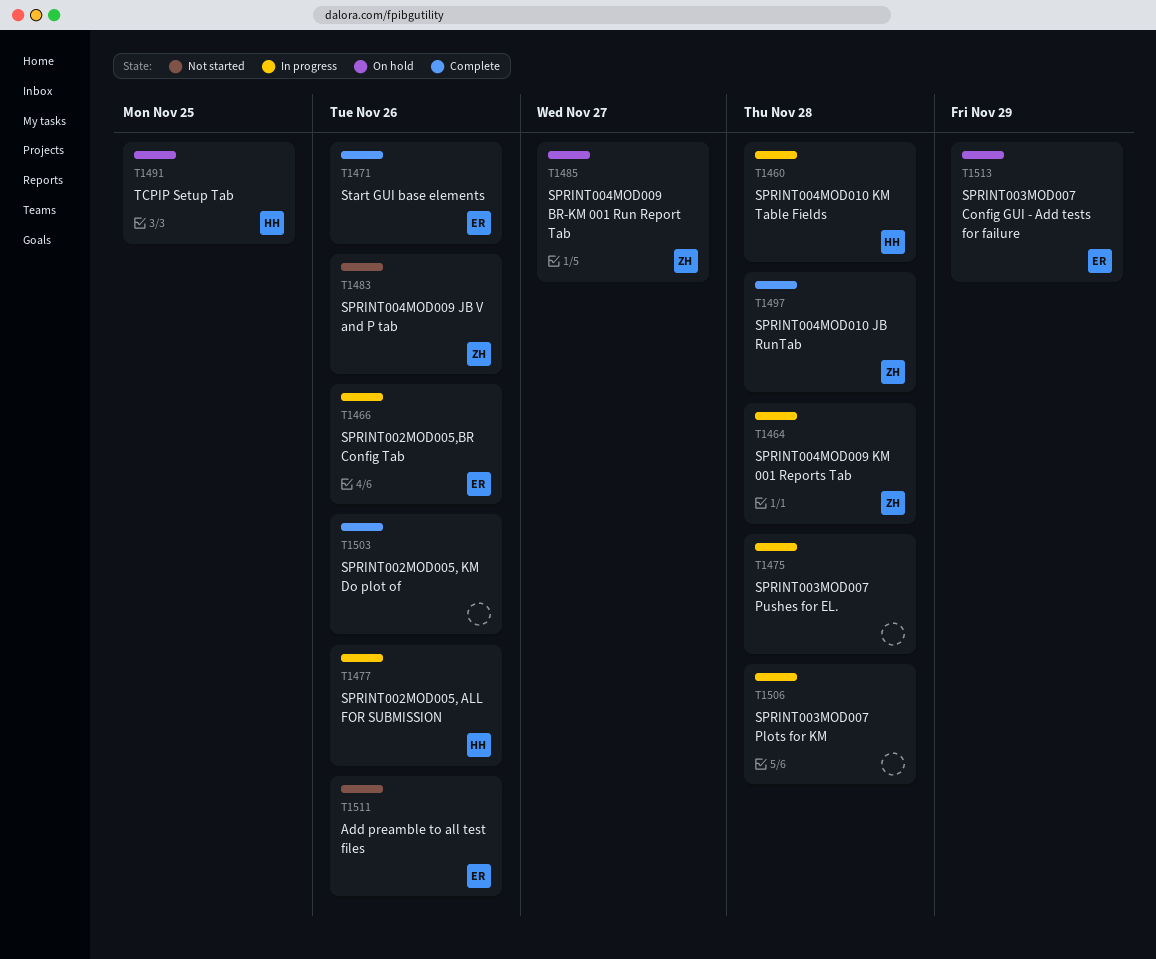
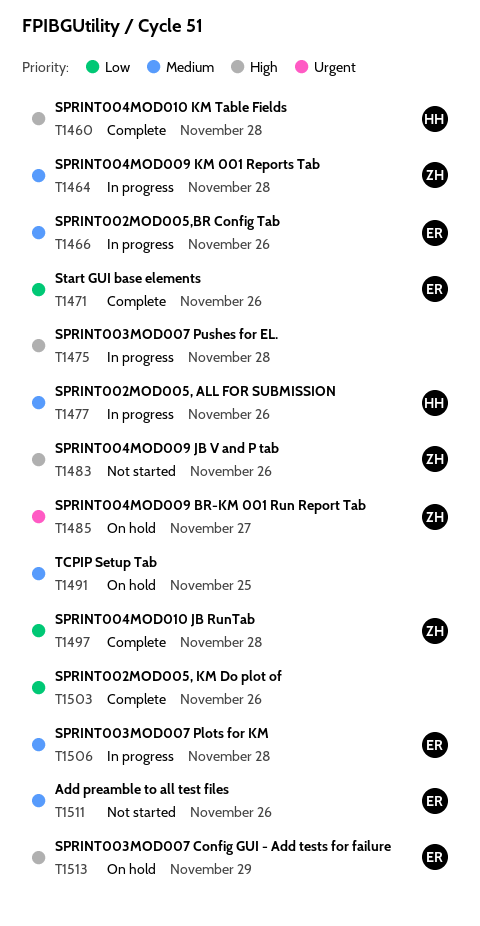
T1460, status: In progress -> Complete
T1491, owner: HH -> none
T1506, owner: none -> ER

